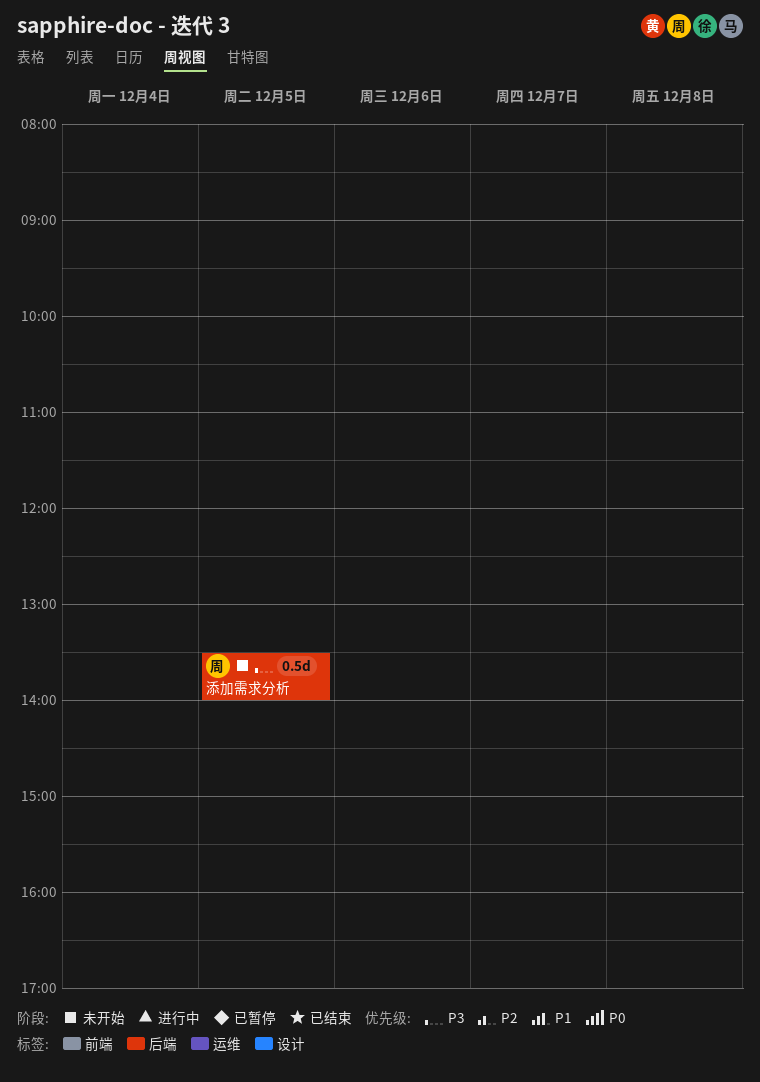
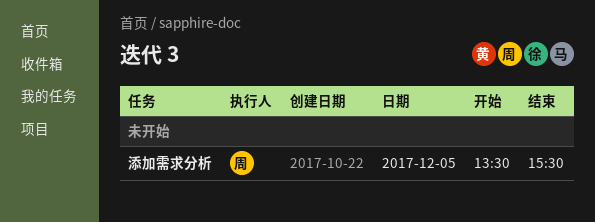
添加需求分析, ends: 14:00 -> 15:30

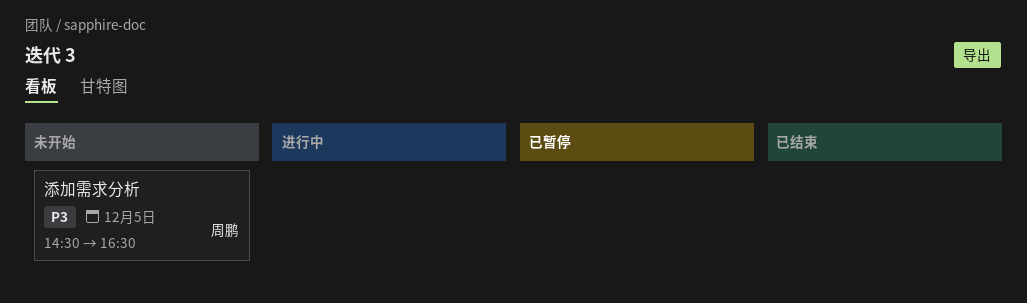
添加需求分析, begins: 13:30 -> 14:30
添加需求分析, ends: 15:30 -> 16:30

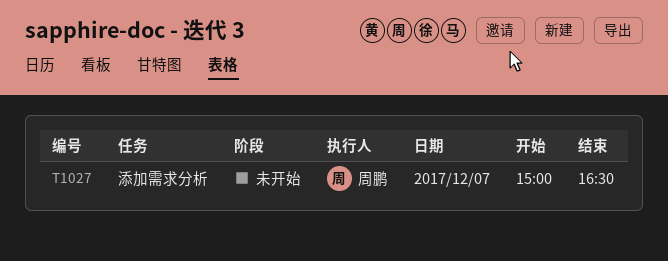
添加需求分析, day: Dec 5 -> Dec 7
添加需求分析, begins: 14:30 -> 15:00

